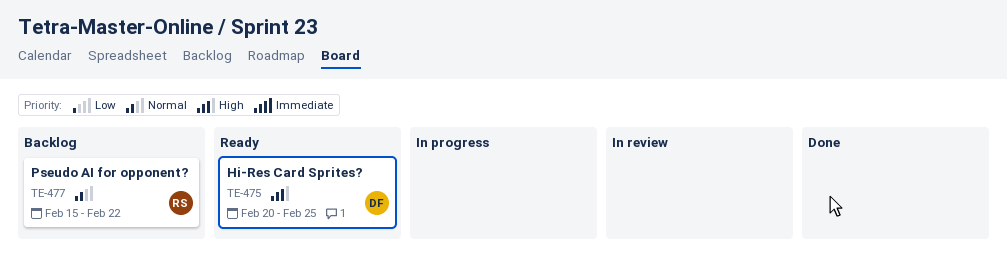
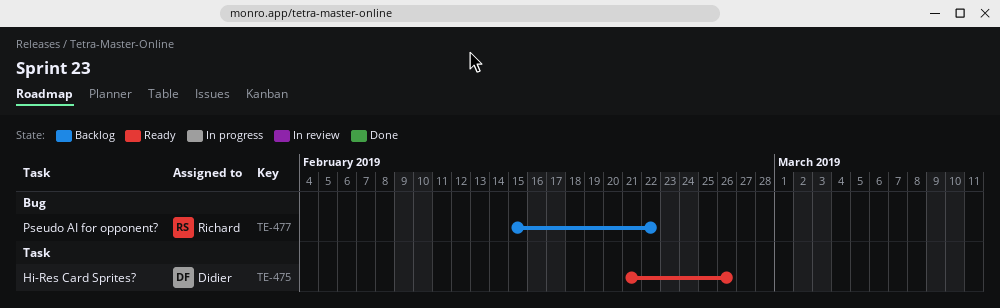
TE-475, start: Feb 20 -> Feb 21
TE-475, due: Feb 25 -> Feb 26

